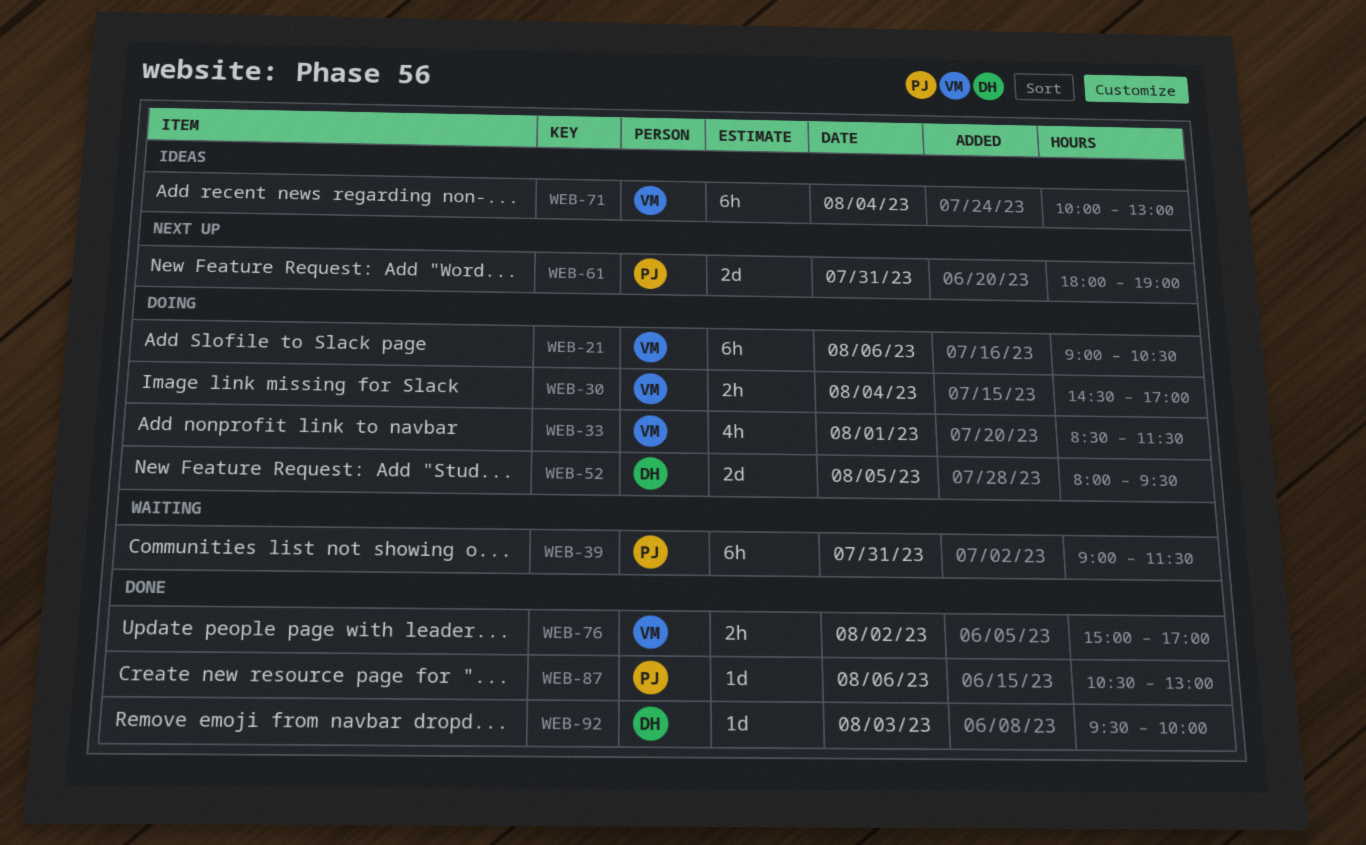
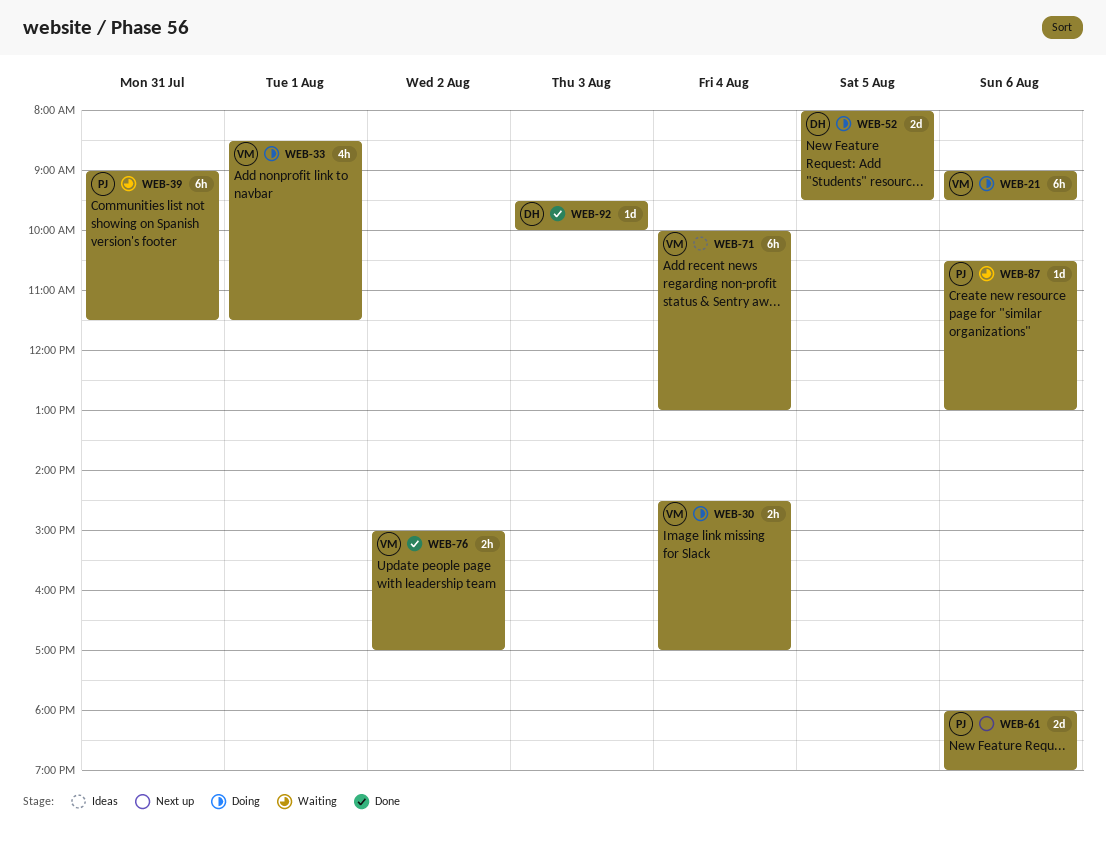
WEB-21, ends: 10:30 -> 09:30
WEB-61, day: Jul 31 -> Aug 6
WEB-87, status: Done -> Waiting

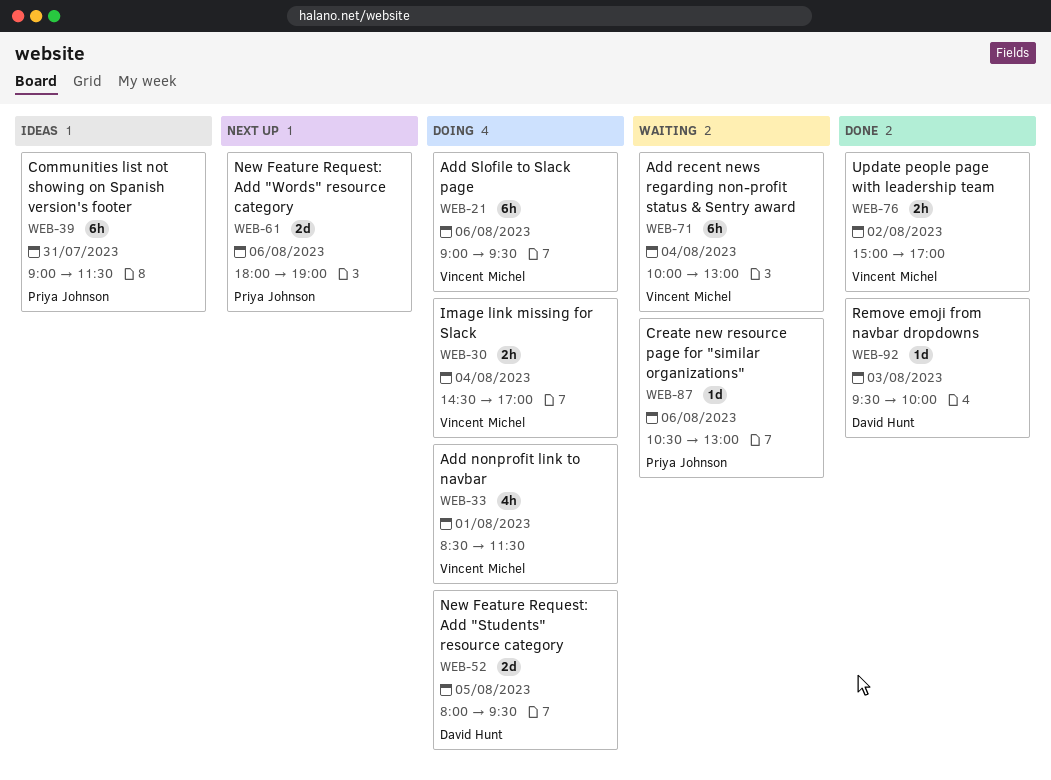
WEB-39, status: Waiting -> Ideas
WEB-71, status: Ideas -> Waiting

